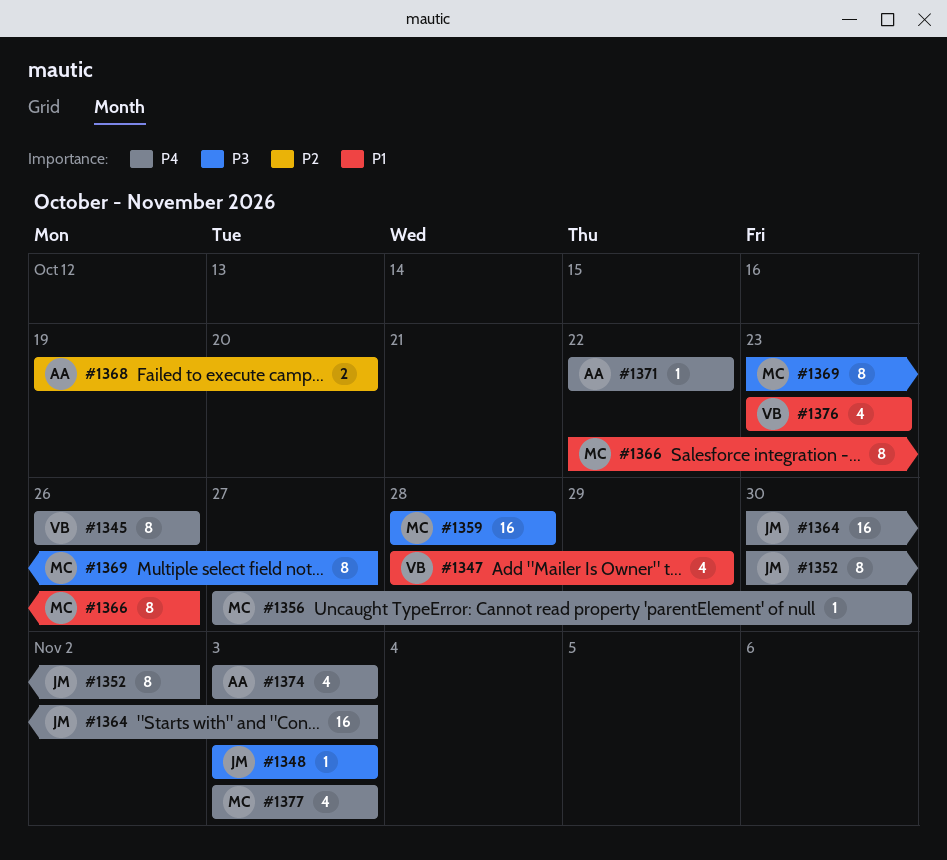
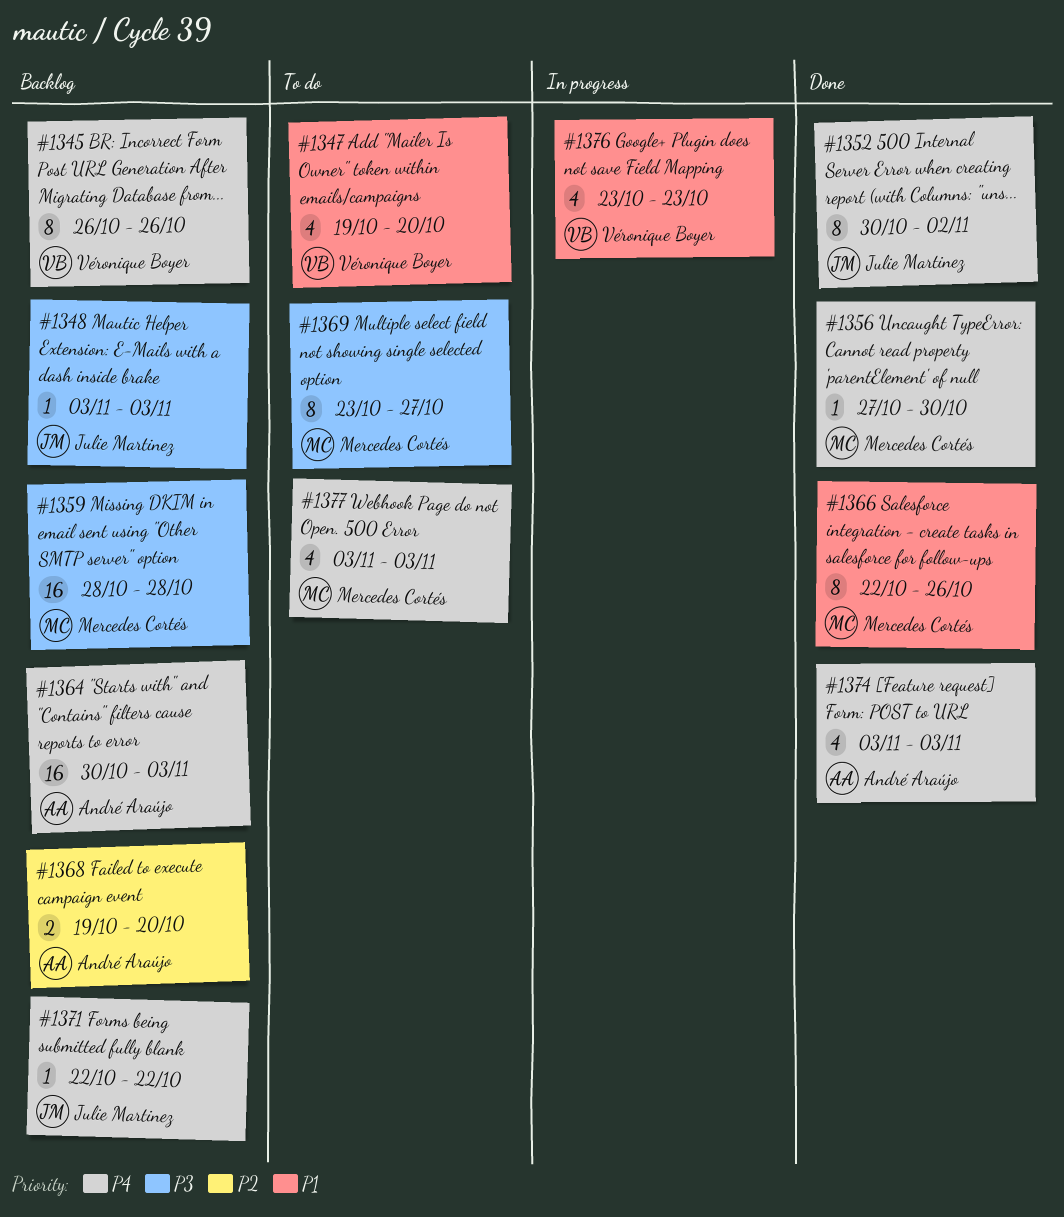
#1347, start: Oct 28 -> Oct 19
#1347, due: Oct 29 -> Oct 20
#1364, owner: Julie Martinez -> André Araújo
#1371, owner: André Araújo -> Julie Martinez

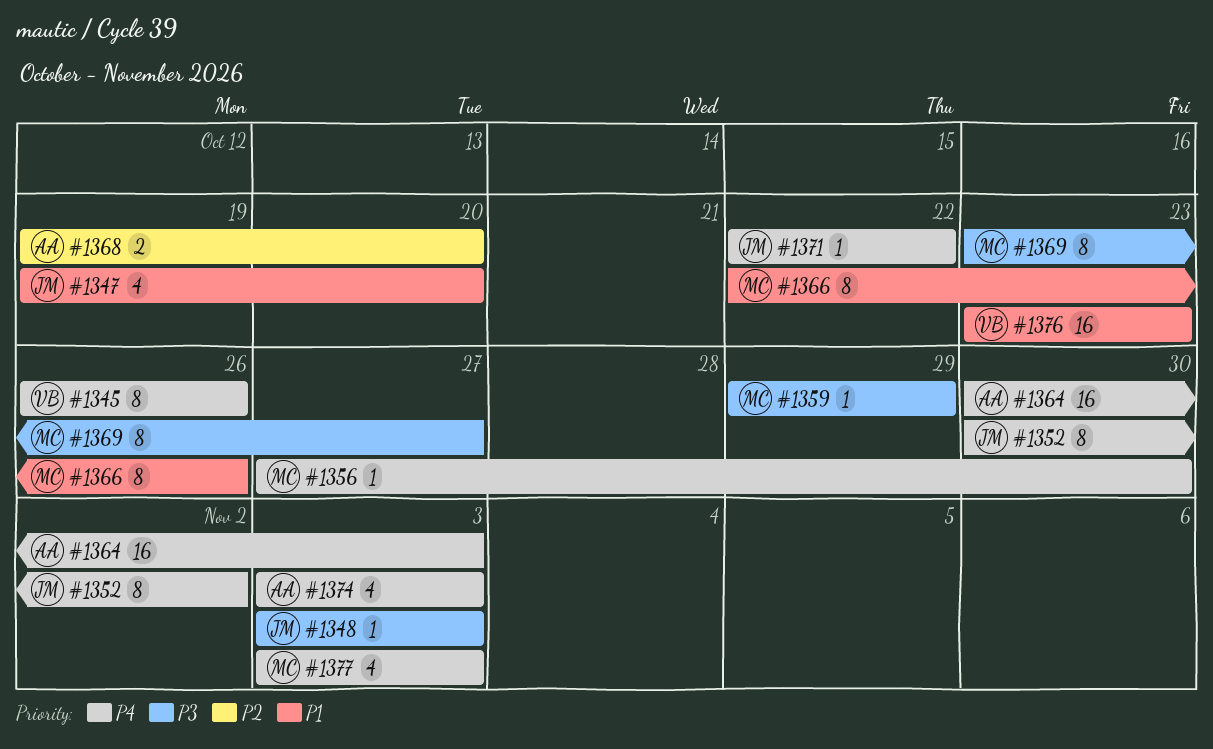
#1347, owner: Véronique Boyer -> Julie Martinez
#1359, estimate: 16 -> 1
#1359, start: Oct 28 -> Oct 29
#1359, due: Oct 28 -> Oct 29
#1376, estimate: 4 -> 16

